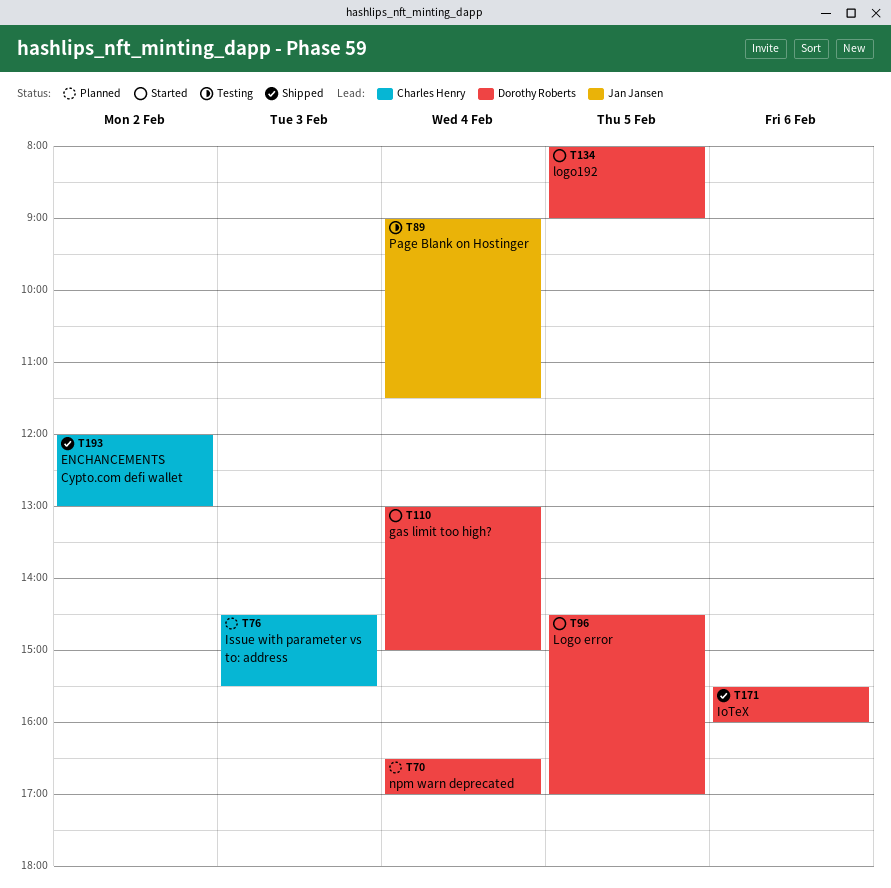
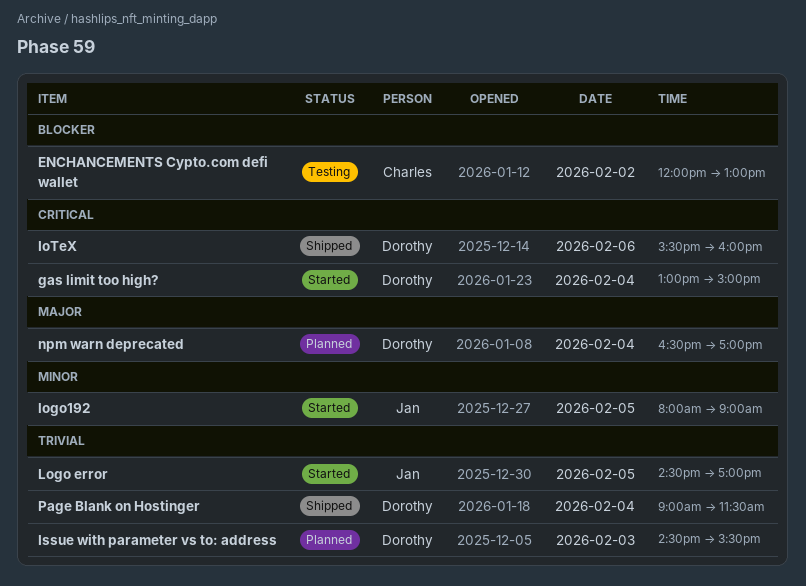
ENCHANCEMENTS Cypto.com defi wallet, status: Shipped -> Testing
Issue with parameter vs to: address, owner: Charles Henry -> Dorothy Roberts
Logo error, owner: Dorothy Roberts -> Jan Jansen
logo192, owner: Dorothy Roberts -> Jan Jansen
Page Blank on Hostinger, status: Testing -> Shipped
Page Blank on Hostinger, owner: Jan Jansen -> Dorothy Roberts

